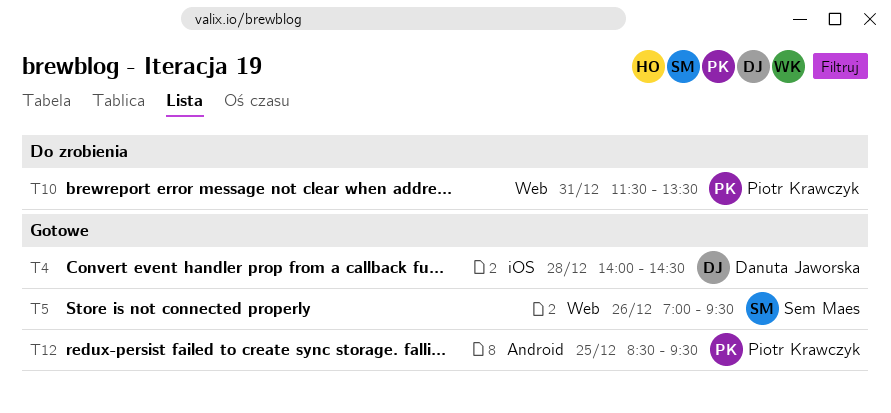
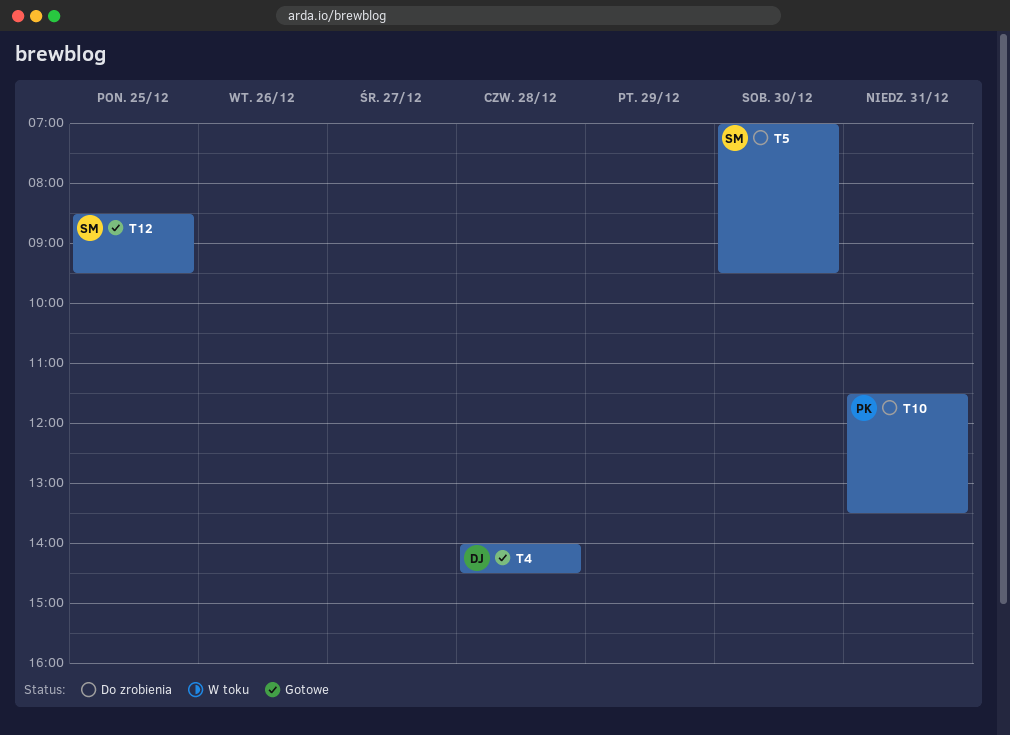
T5, status: Gotowe -> Do zrobienia
T5, day: Dec 26 -> Dec 30
T12, owner: Piotr Krawczyk -> Sem Maes

